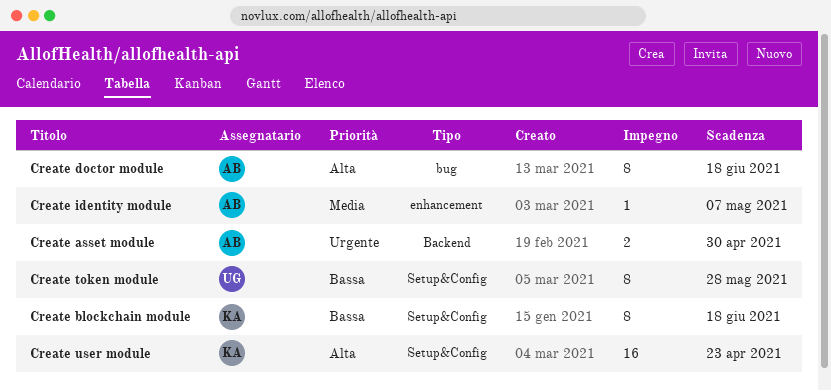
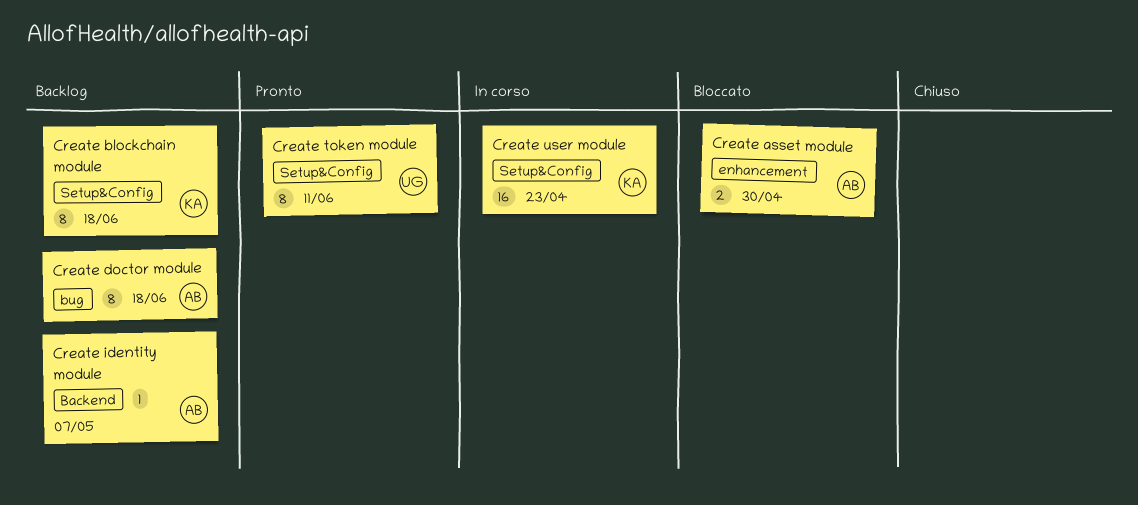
Create asset module, label: Backend -> enhancement
Create identity module, label: enhancement -> Backend
Create token module, due: May 28 -> Jun 11

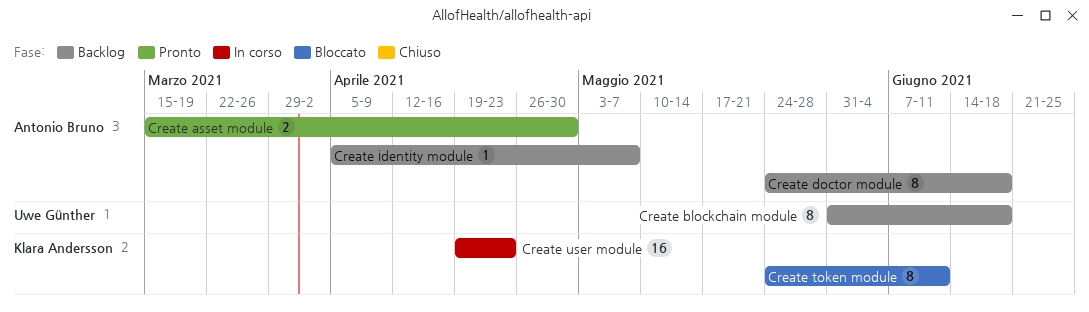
Create asset module, status: Bloccato -> Pronto
Create blockchain module, owner: Klara Andersson -> Uwe Günther
Create token module, status: Pronto -> Bloccato
Create token module, owner: Uwe Günther -> Klara Andersson

